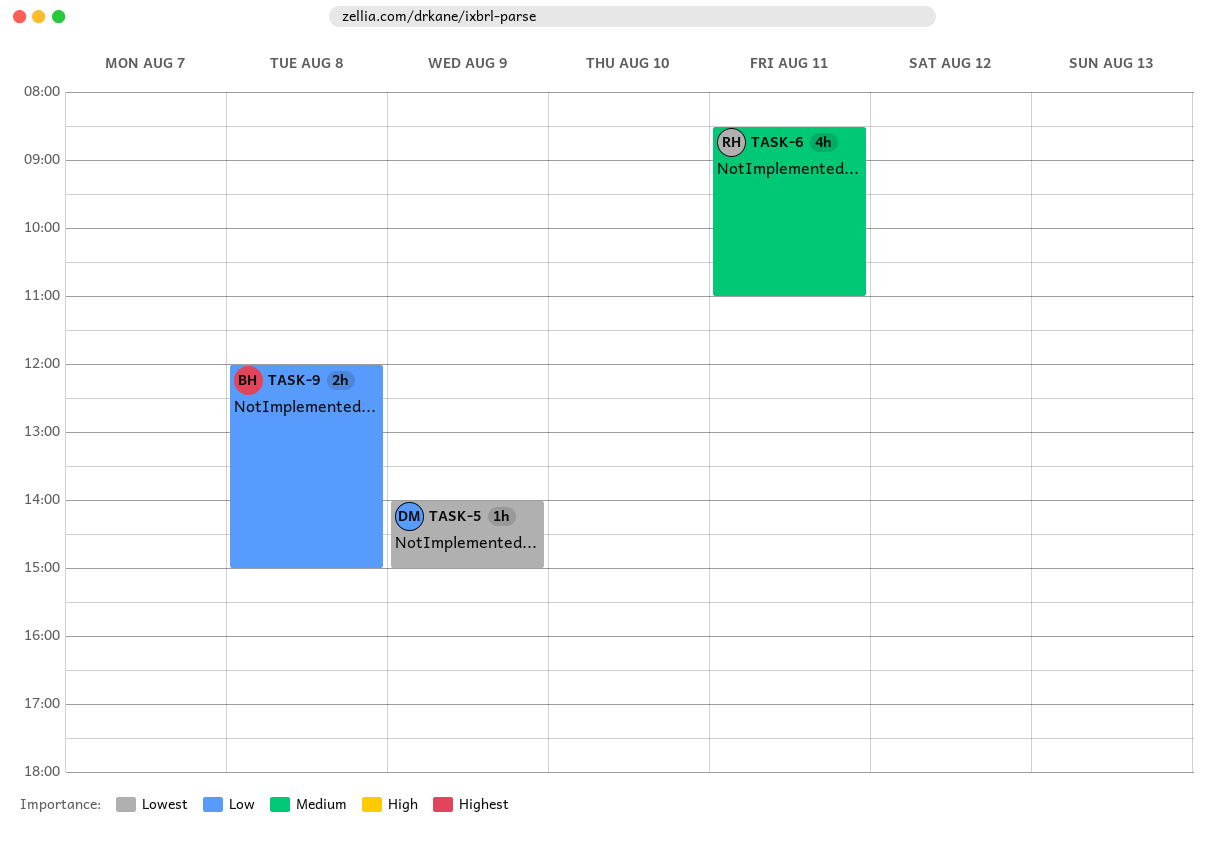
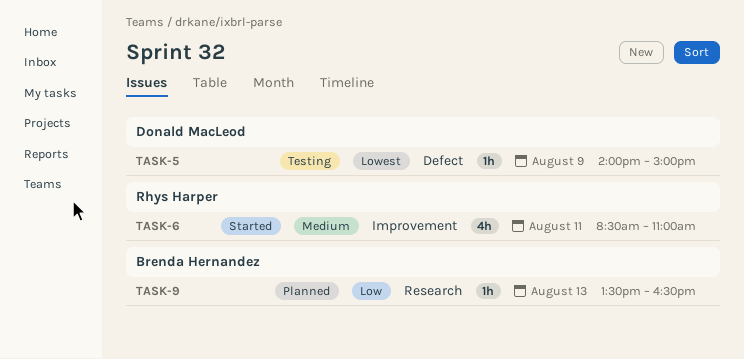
TASK-9, estimate: 2h -> 1h
TASK-9, day: Aug 8 -> Aug 13
TASK-9, begins: 12:00 -> 13:30
TASK-9, ends: 15:00 -> 16:30

